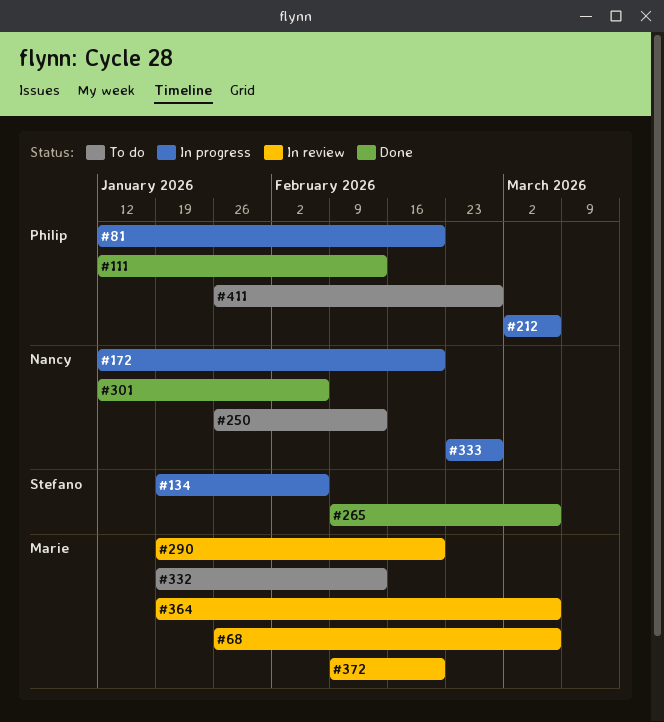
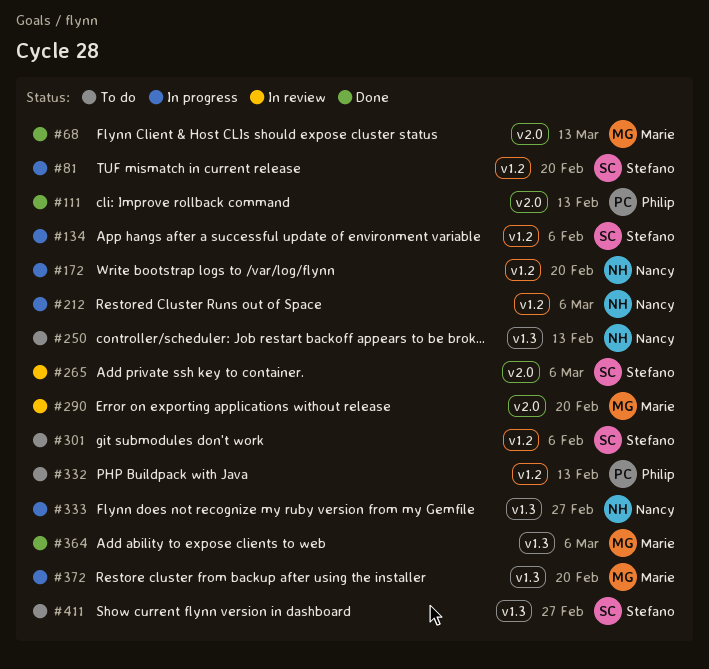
#68, status: In review -> Done
#68, due: Mar 6 -> Mar 13
#81, owner: Philip -> Stefano
#212, owner: Philip -> Nancy
#265, status: Done -> In review
#301, status: Done -> To do
#301, owner: Nancy -> Stefano
#332, owner: Marie -> Philip
#364, status: In review -> Done
#372, status: In review -> In progress
#411, owner: Philip -> Stefano

